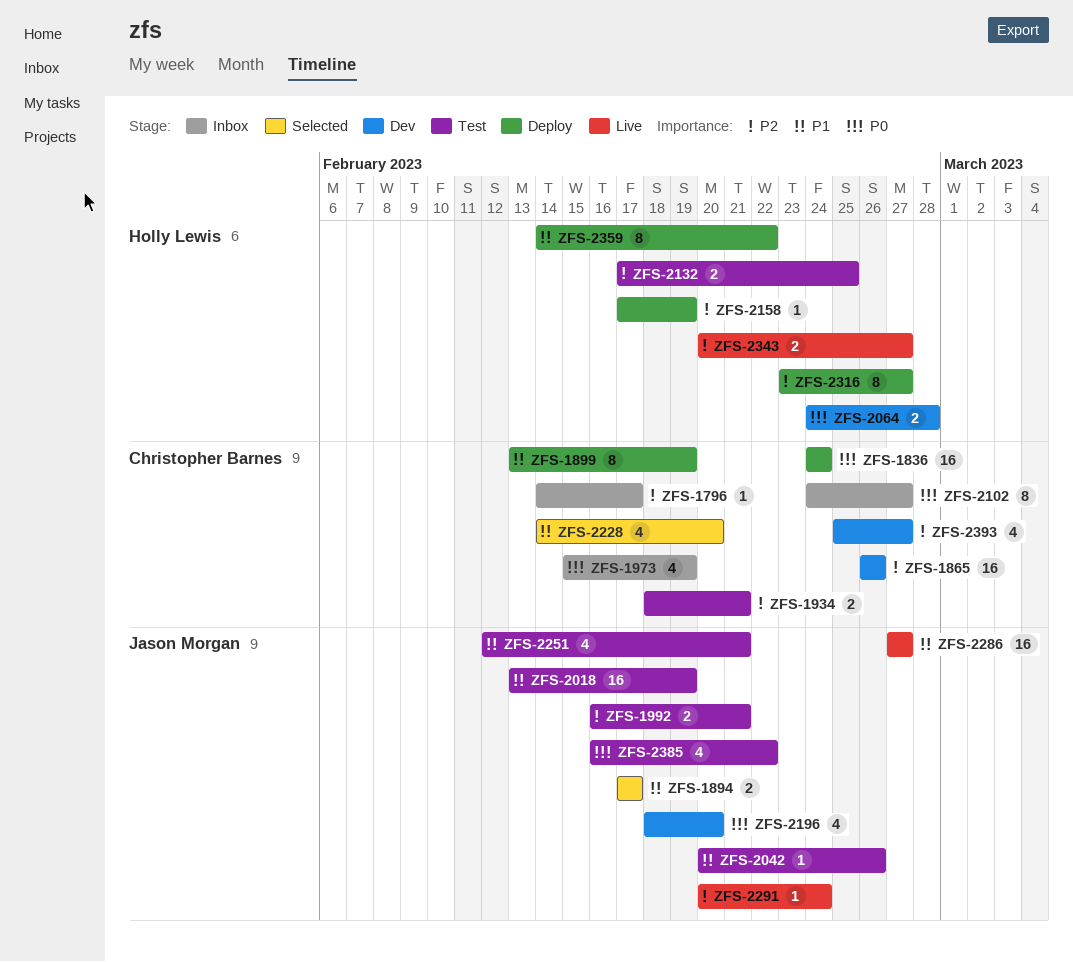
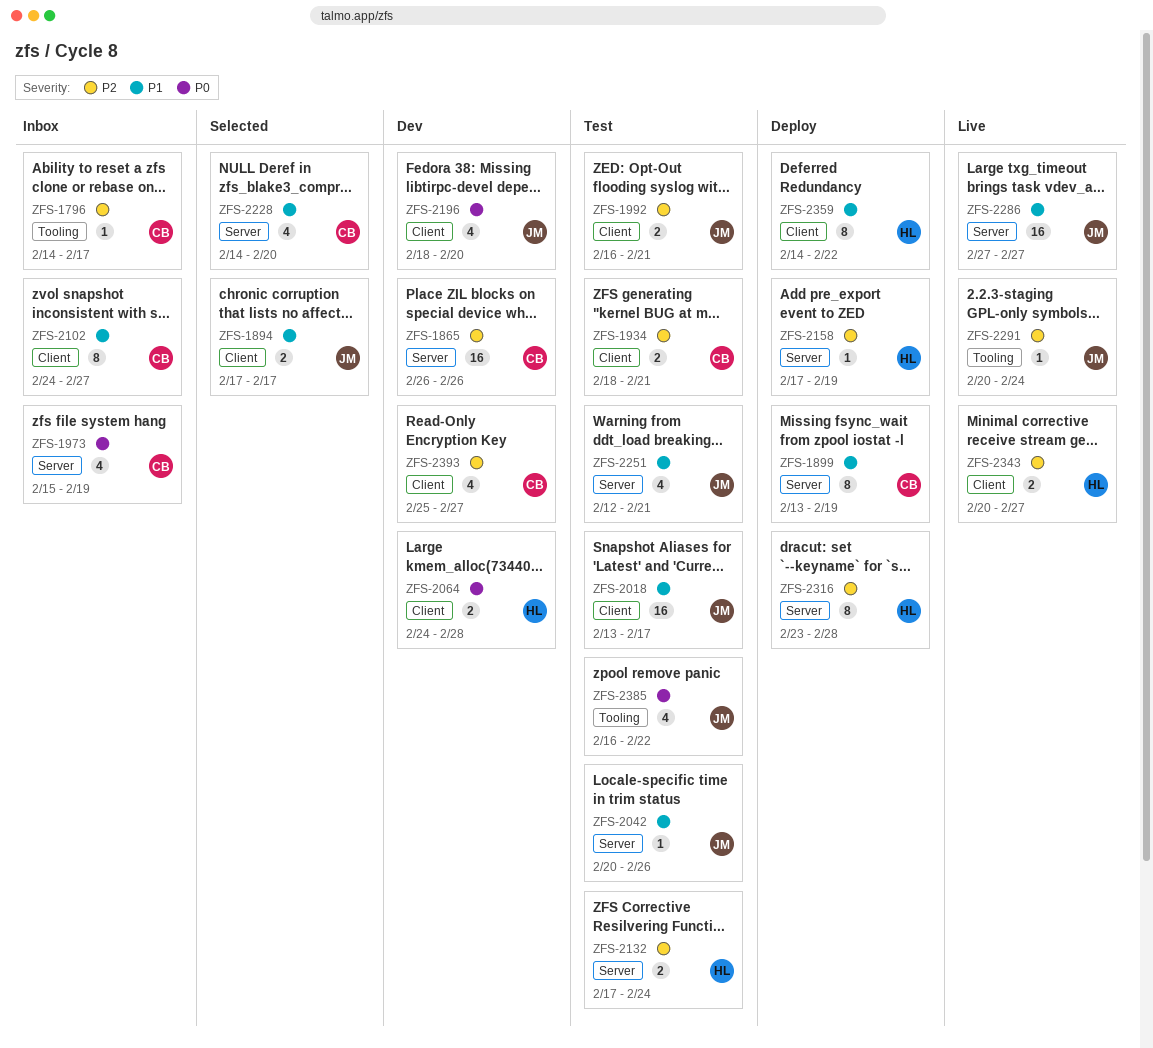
ZFS-1836: present -> none
ZFS-2018, due: Feb 19 -> Feb 17
ZFS-2102, priority: P0 -> P1
ZFS-2132, due: Feb 25 -> Feb 24
ZFS-2316, due: Feb 27 -> Feb 28

